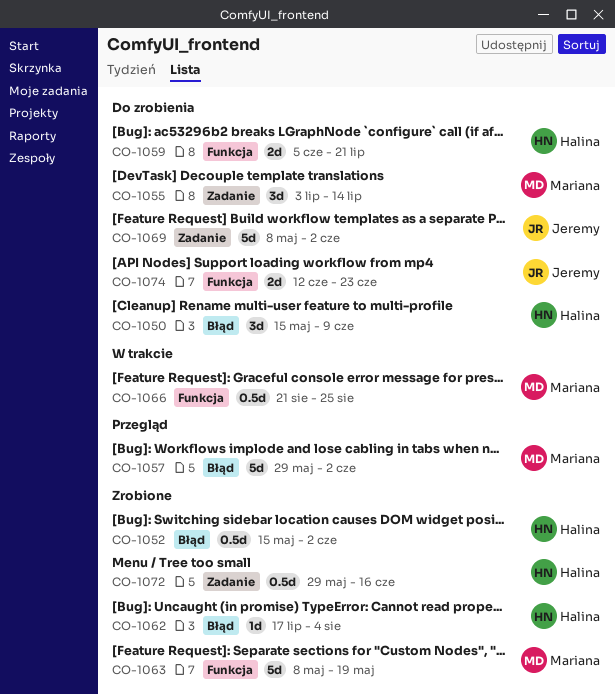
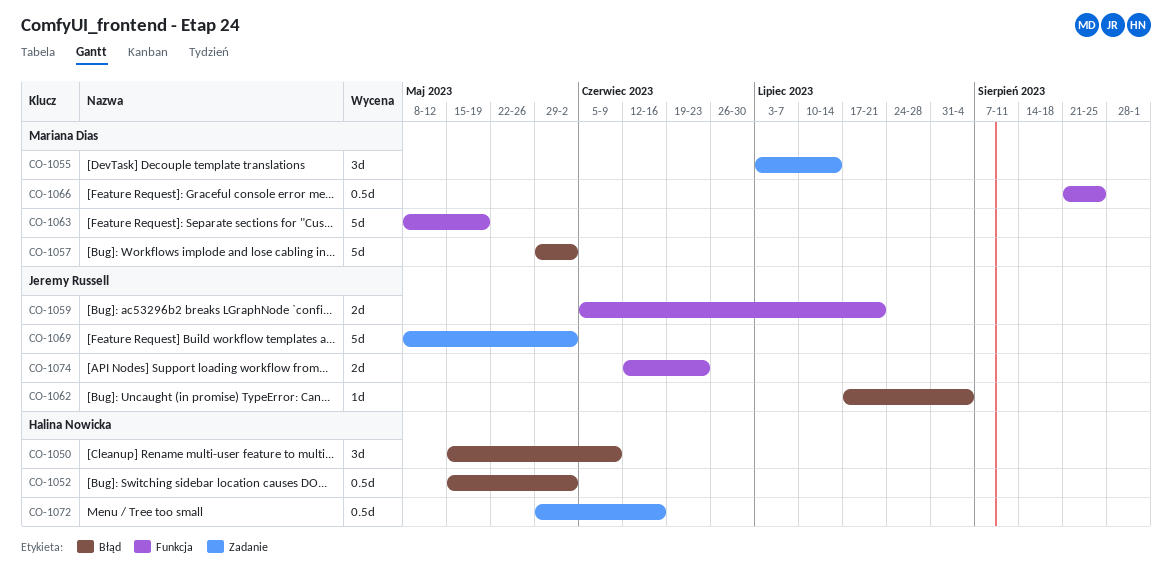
CO-1059, owner: Halina Nowicka -> Jeremy Russell
CO-1062, owner: Halina Nowicka -> Jeremy Russell

